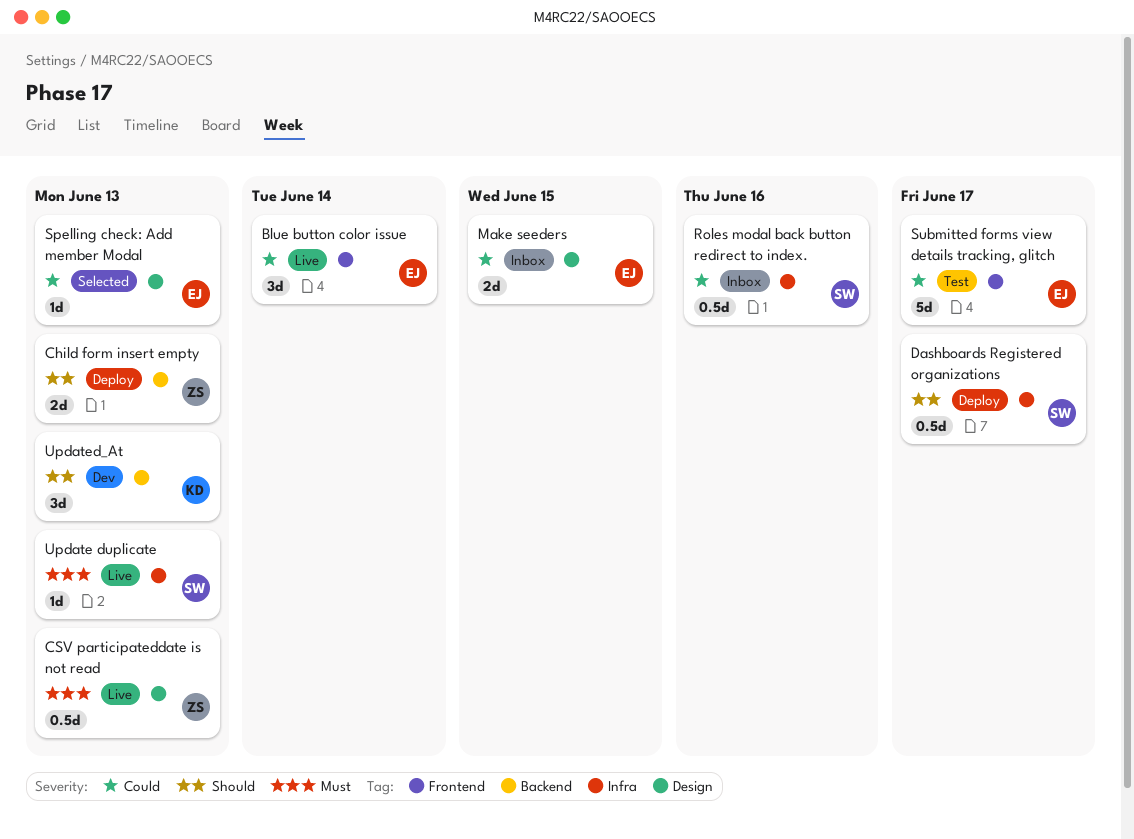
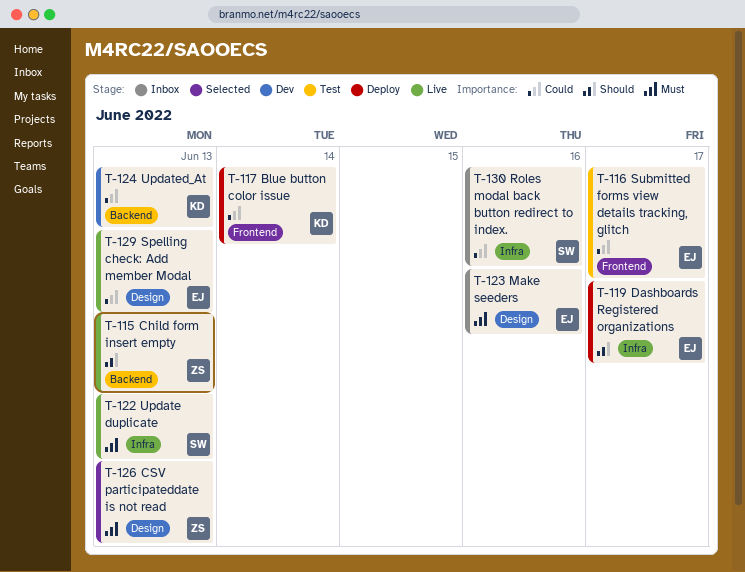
Blue button color issue, status: Live -> Deploy
Blue button color issue, owner: EJ -> KD
Child form insert empty, status: Deploy -> Live
CSV participateddate is not read, status: Live -> Selected
Dashboards Registered organizations, owner: SW -> EJ
Make seeders, priority: Could -> Must
Make seeders, due: Jun 15 -> Jun 16
Spelling check: Add member Modal, status: Selected -> Live
Updated_At, priority: Should -> Could

